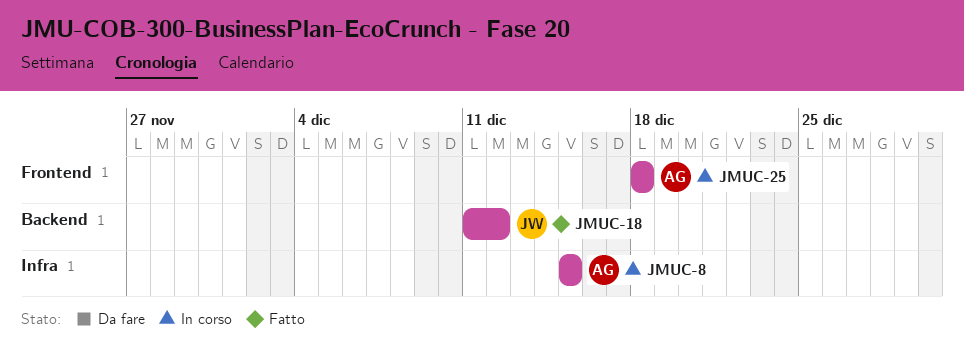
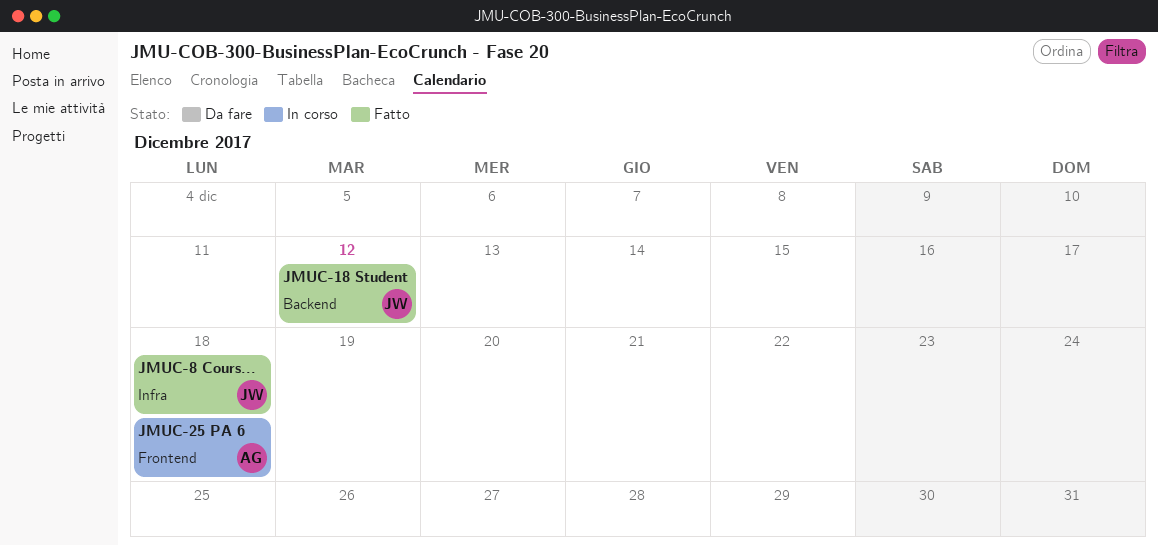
JMUC-8, status: In corso -> Fatto
JMUC-8, owner: AG -> JW
JMUC-8, due: Dec 15 -> Dec 18

